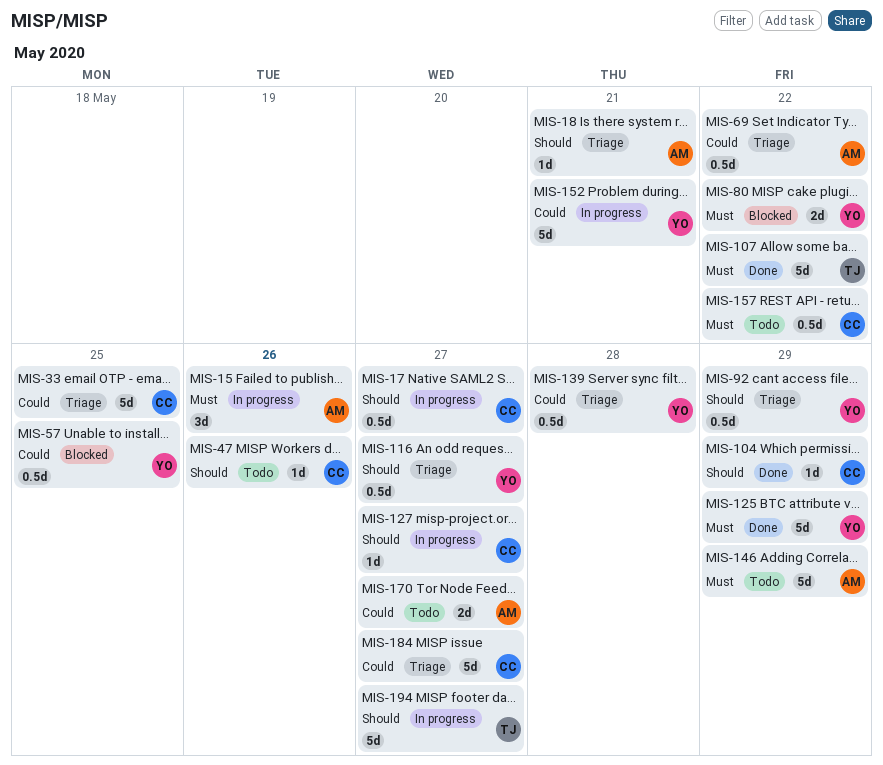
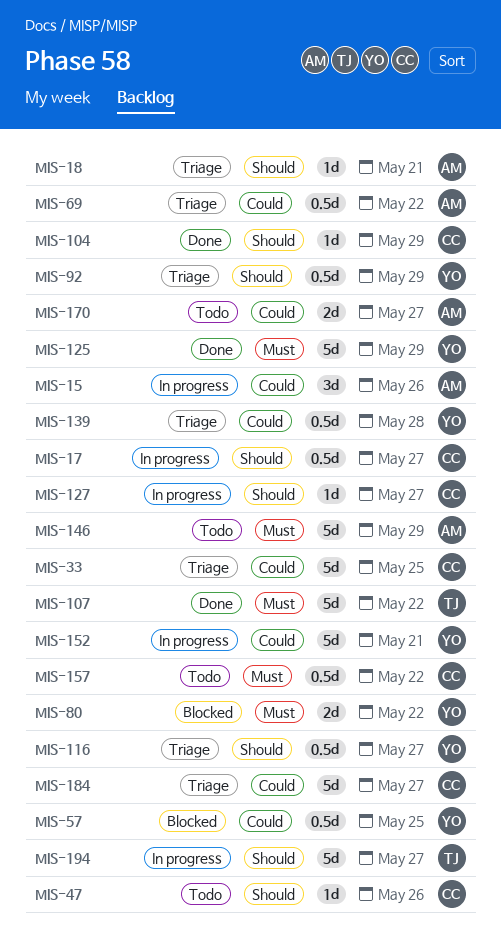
MIS-15, priority: Must -> Could

